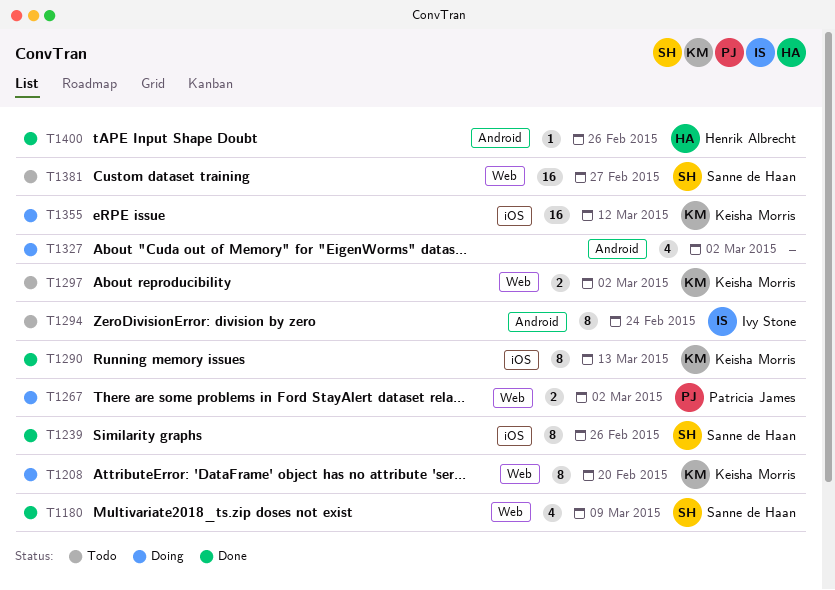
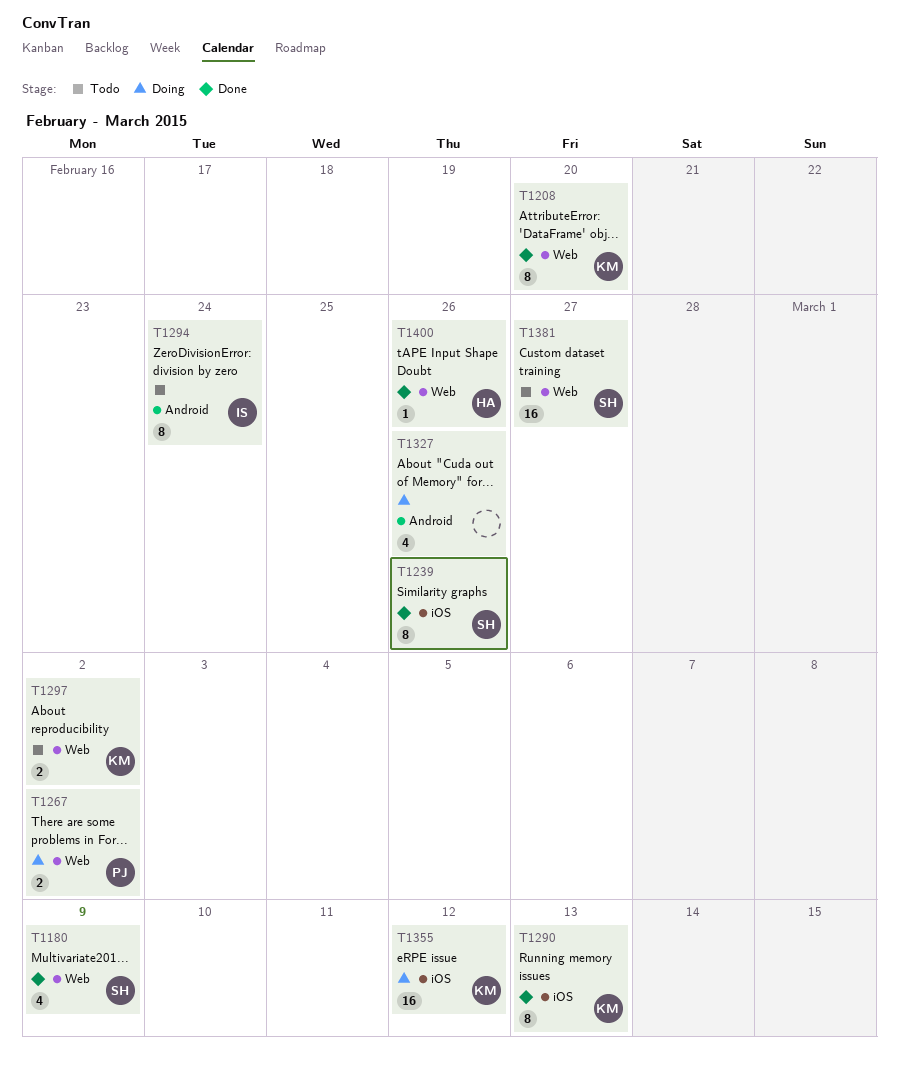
T1208, status: Doing -> Done
T1327, due: Mar 2 -> Feb 26
T1400, label: Android -> Web

